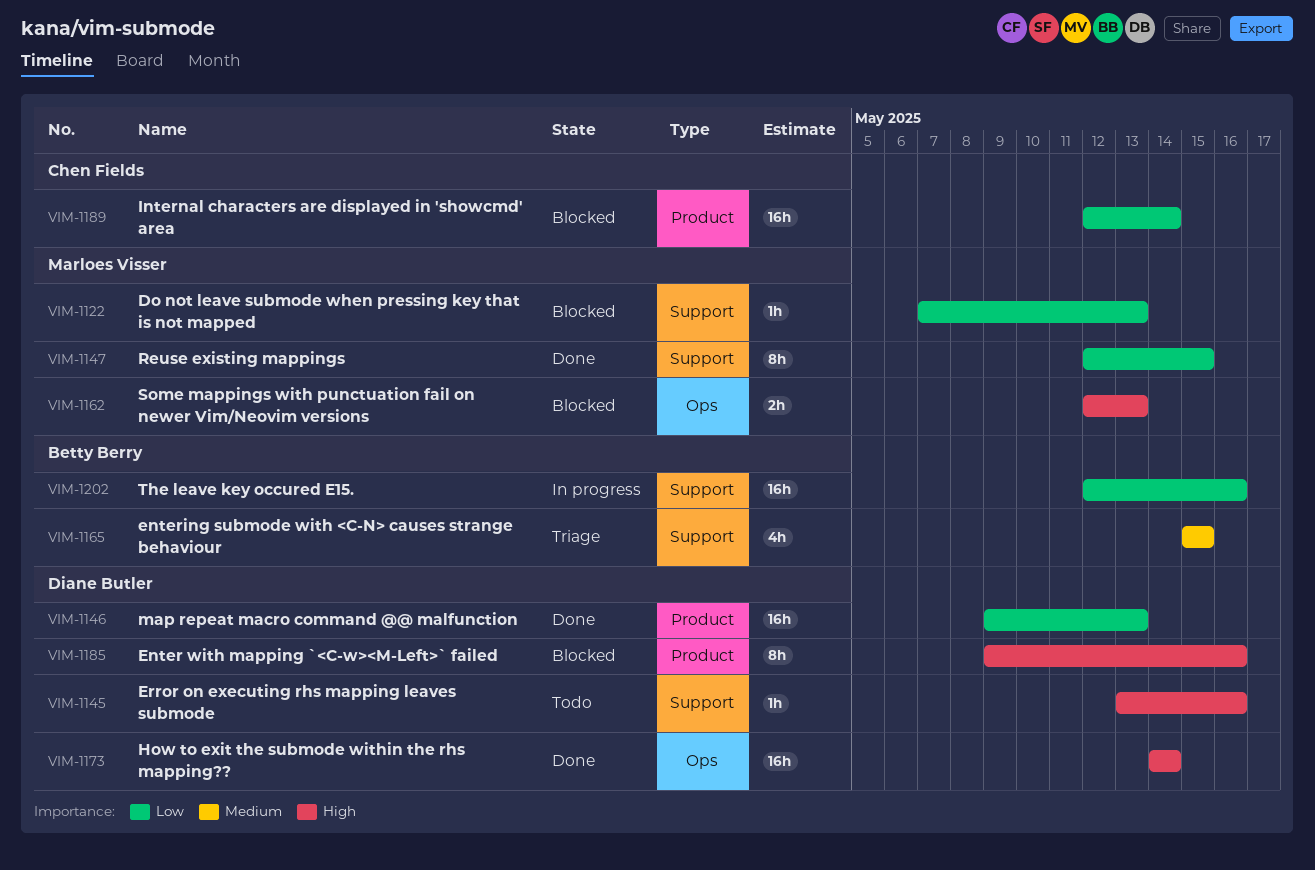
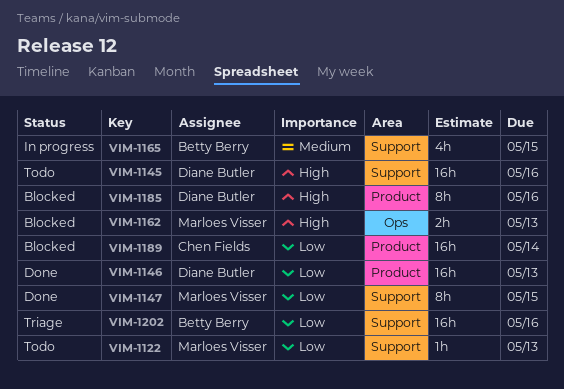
VIM-1122, status: Blocked -> Todo
VIM-1145, estimate: 1h -> 16h
VIM-1165, status: Triage -> In progress
VIM-1173: present -> none
VIM-1202, status: In progress -> Triage

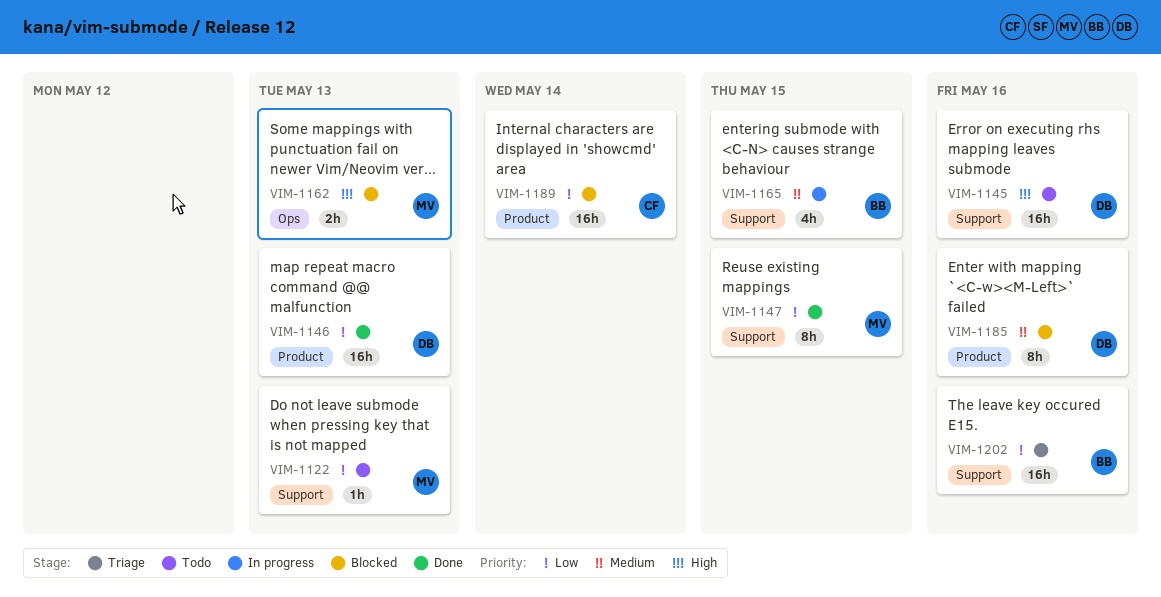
VIM-1185, priority: High -> Medium

